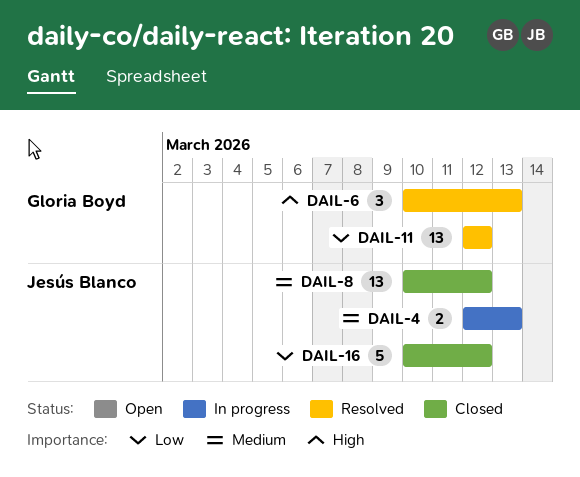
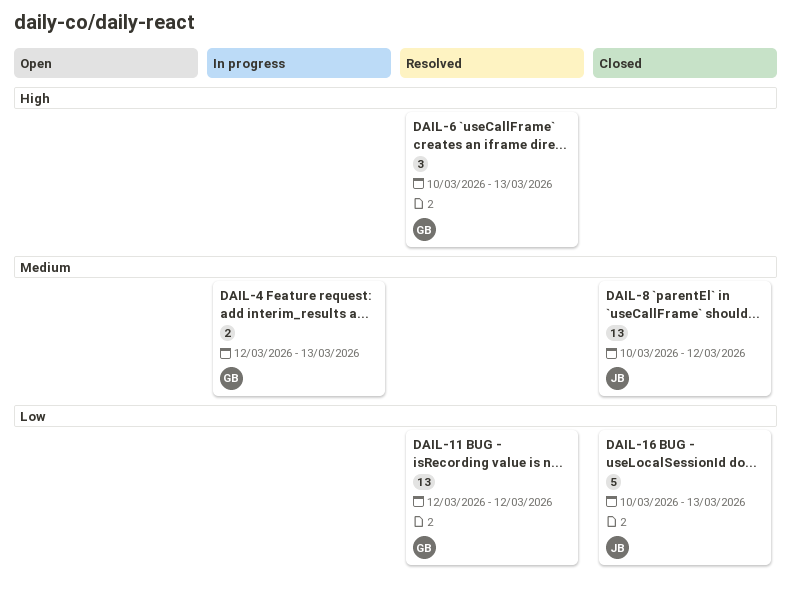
DAIL-4, owner: Jesús Blanco -> Gloria Boyd
DAIL-16, due: Mar 12 -> Mar 13

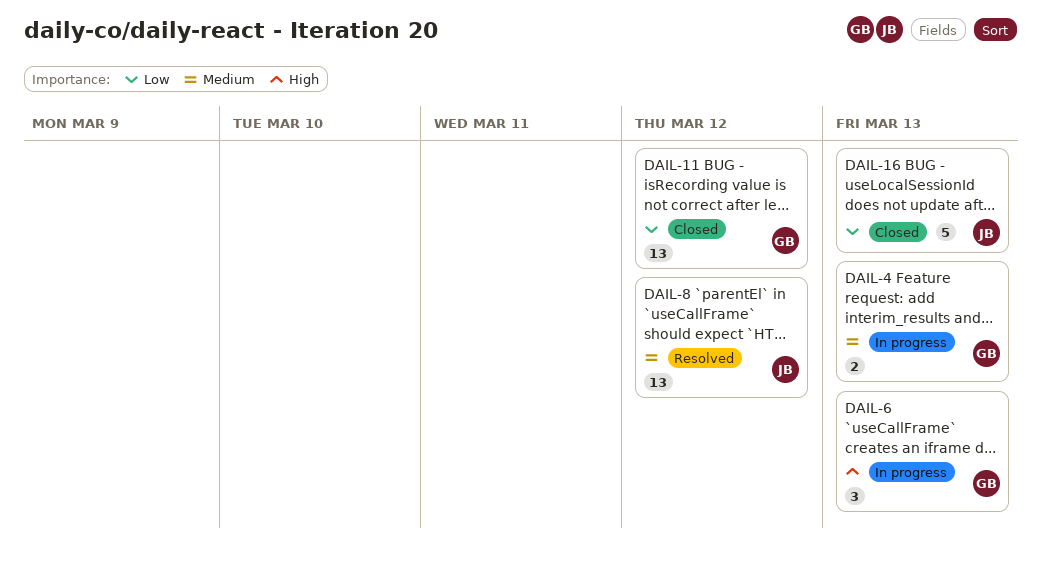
DAIL-6, status: Resolved -> In progress
DAIL-8, status: Closed -> Resolved
DAIL-11, status: Resolved -> Closed

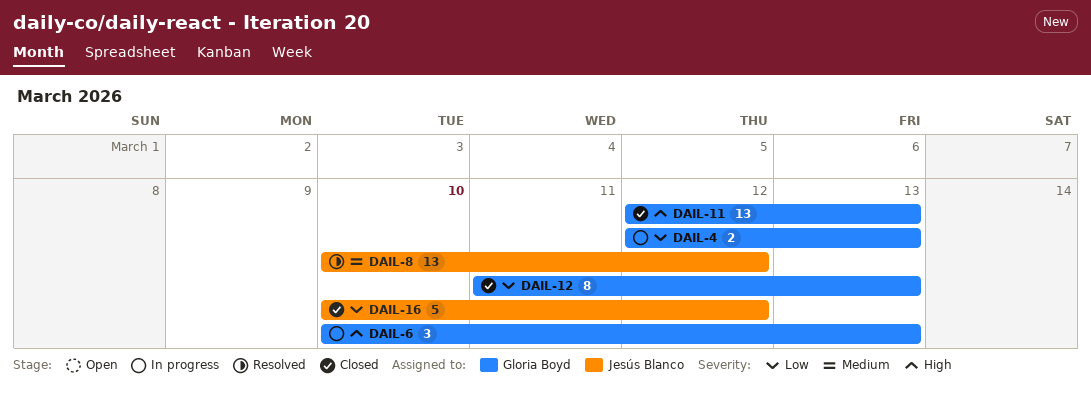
DAIL-4, priority: Medium -> Low
DAIL-11, priority: Low -> High
DAIL-11, due: Mar 12 -> Mar 13
DAIL-12: none -> present
DAIL-16, due: Mar 13 -> Mar 12

